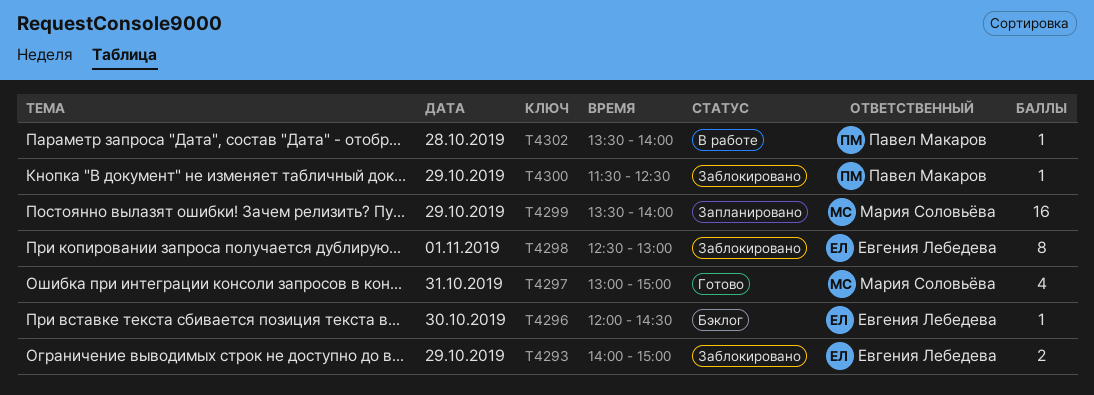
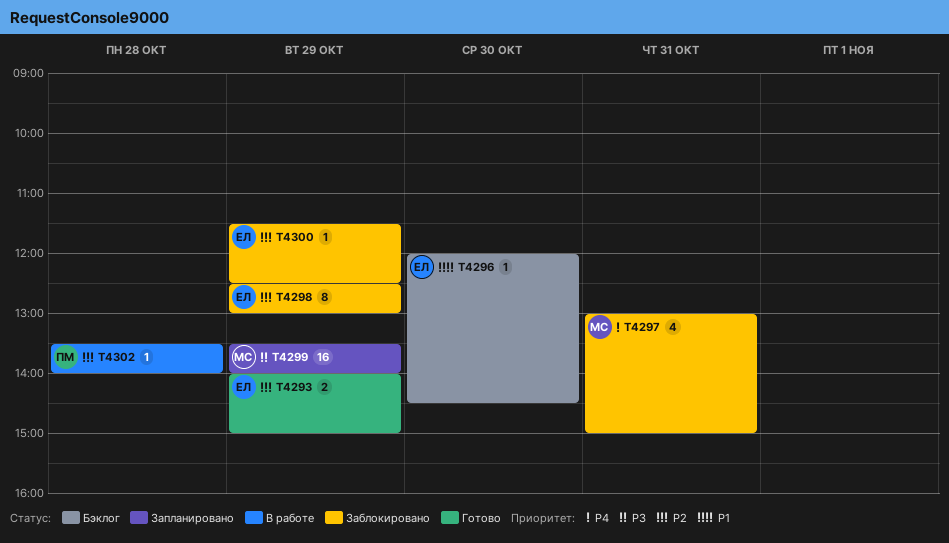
T4293, status: Заблокировано -> Готово
T4297, status: Готово -> Заблокировано
T4298, day: Nov 1 -> Oct 29
T4300, owner: Павел Макаров -> Евгения Лебедева

